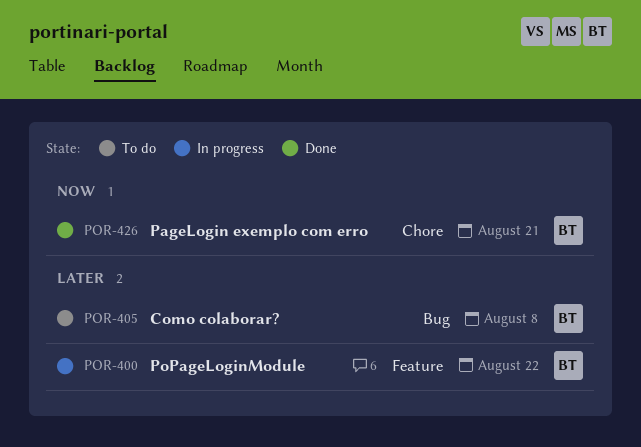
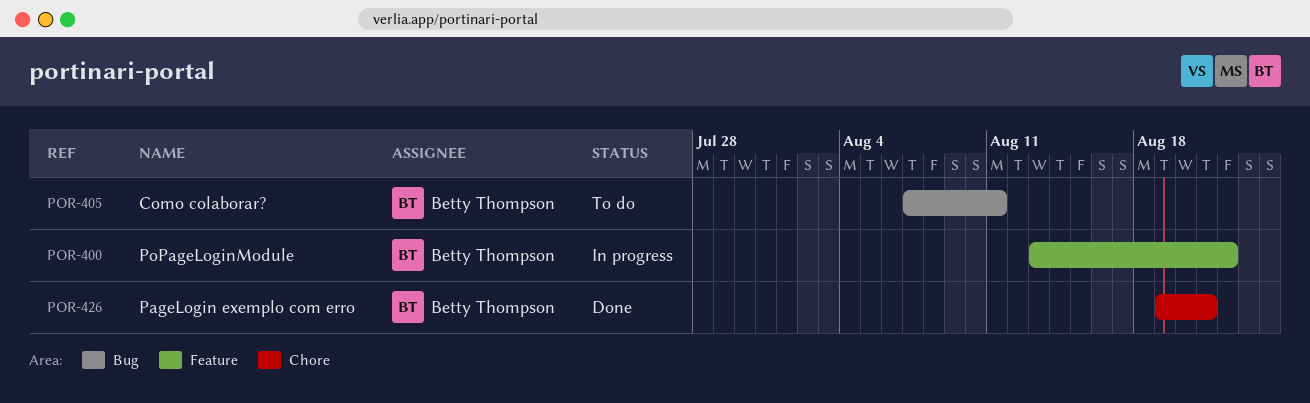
POR-405, due: Aug 8 -> Aug 11

